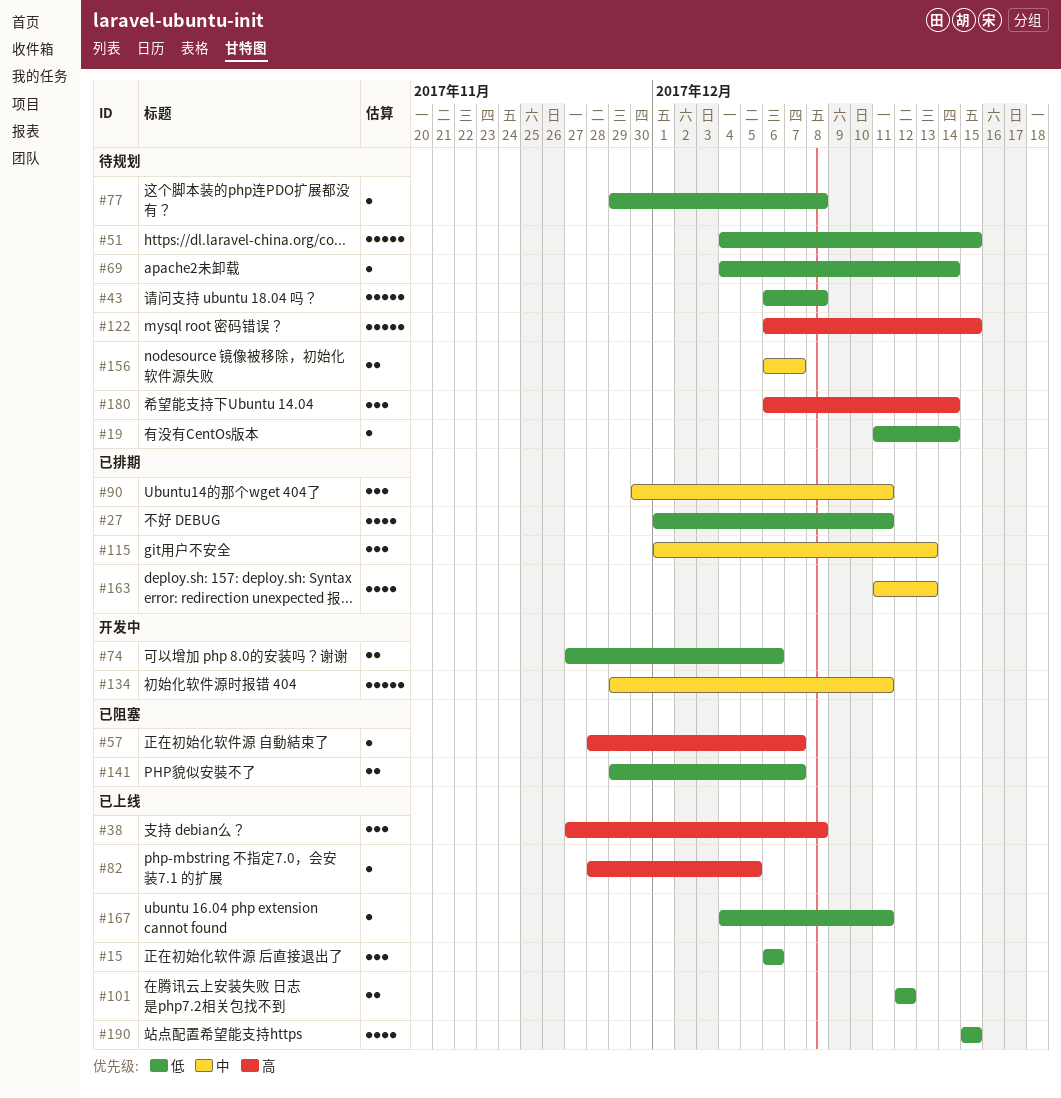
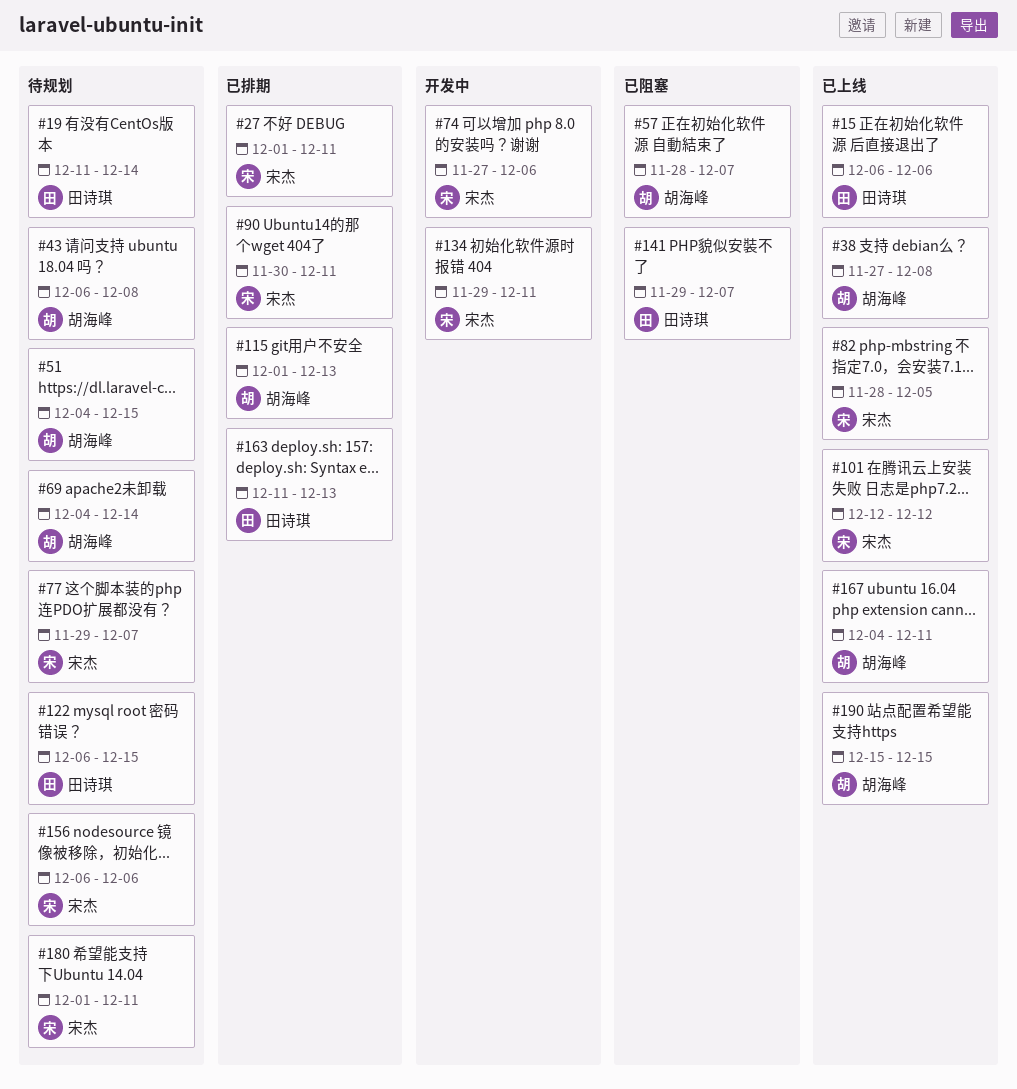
#77, due: Dec 8 -> Dec 7
#156, due: Dec 7 -> Dec 6
#180, start: Dec 6 -> Dec 1
#180, due: Dec 14 -> Dec 11

